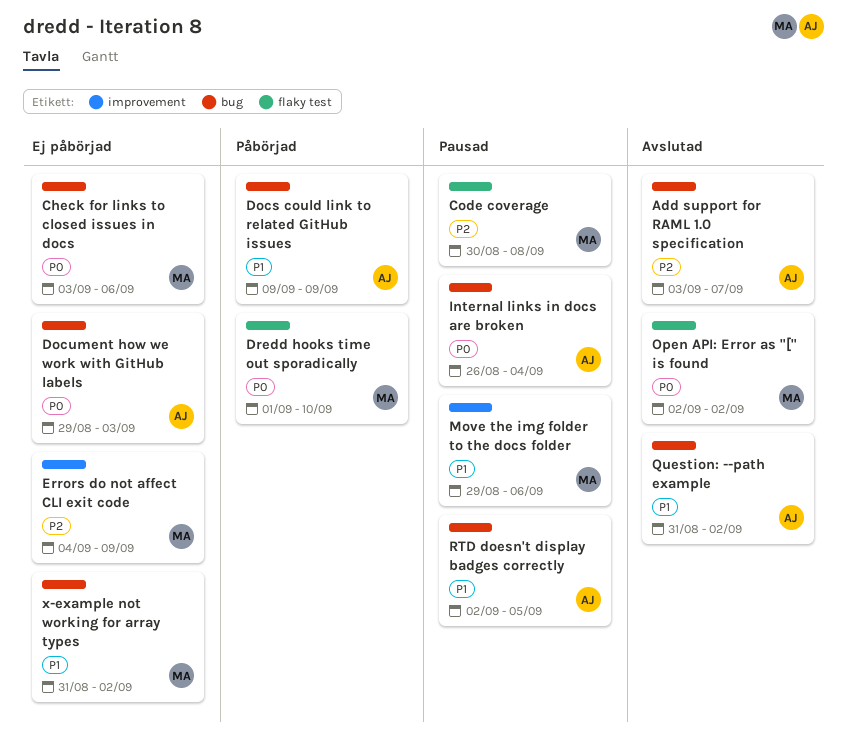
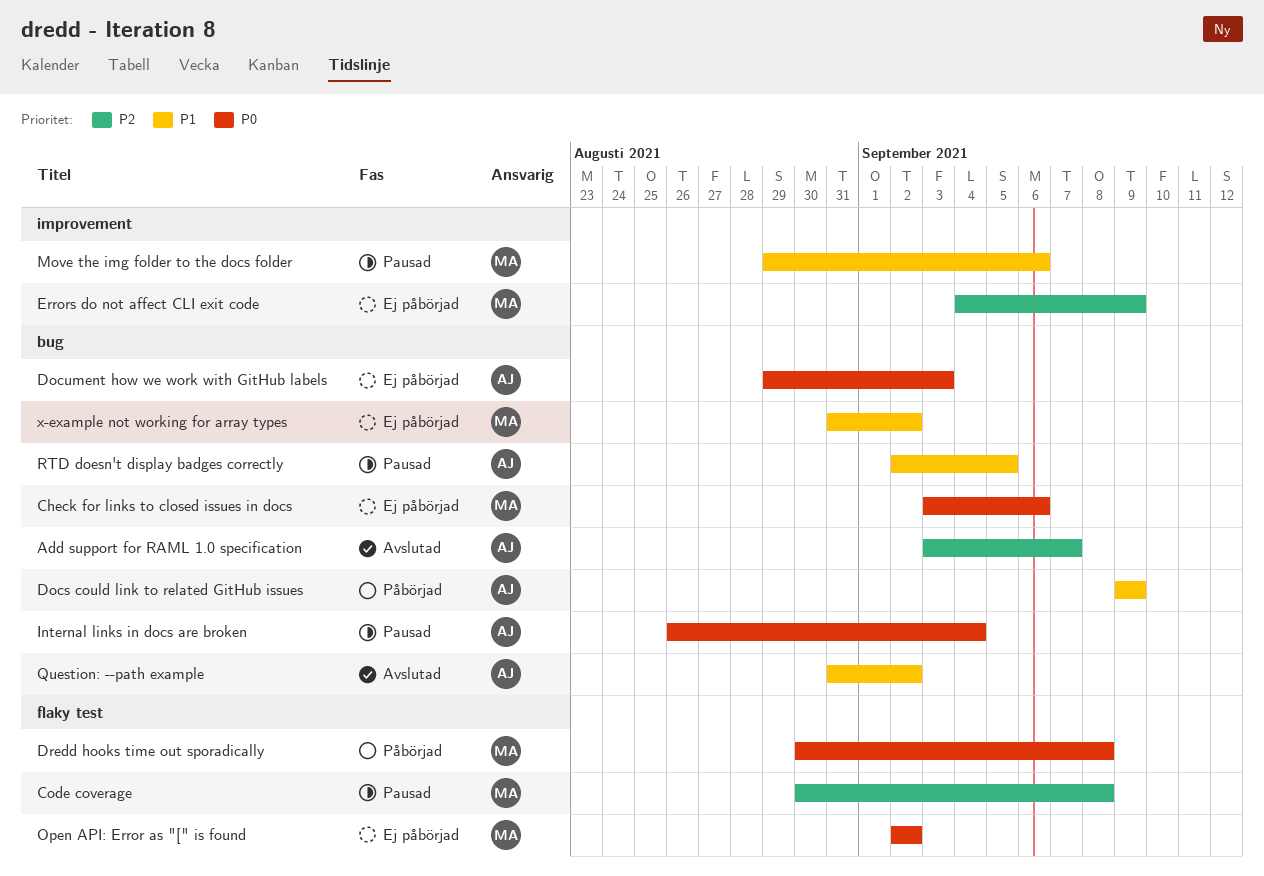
Dredd hooks time out sporadically, start: Sep 1 -> Aug 30
Dredd hooks time out sporadically, due: Sep 10 -> Sep 8
Open API: Error as "[" is found, status: Avslutad -> Ej påbörjad

